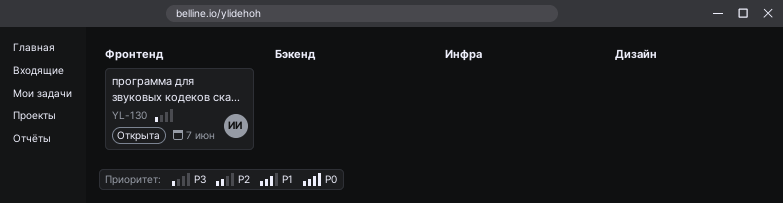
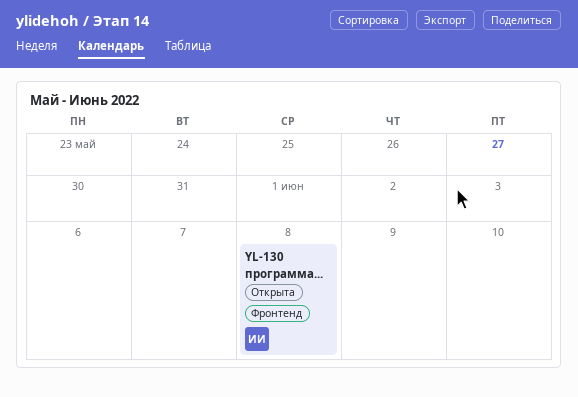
YL-130, due: Jun 7 -> Jun 8

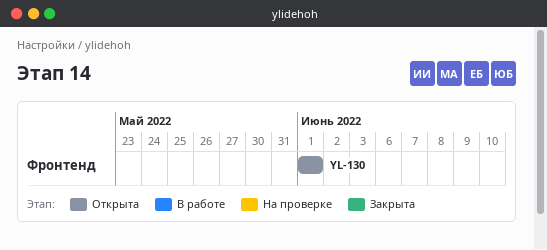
YL-130, due: Jun 8 -> Jun 1

